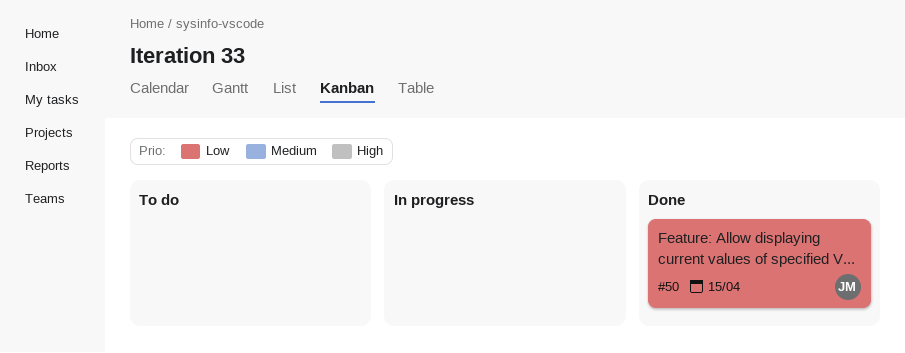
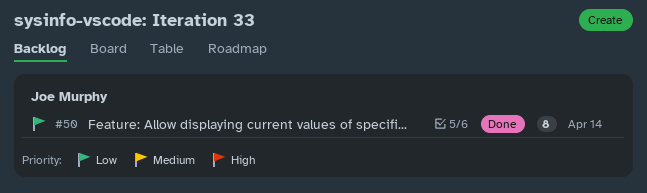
#50, due: Apr 15 -> Apr 14

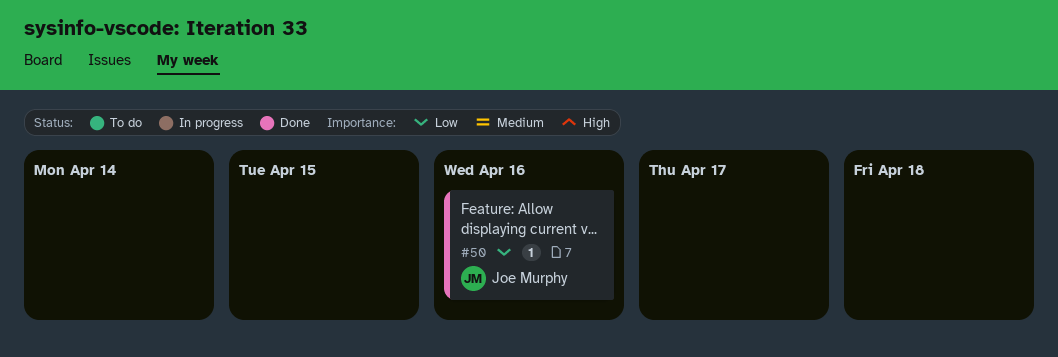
#50, estimate: 8 -> 1
#50, due: Apr 14 -> Apr 16

